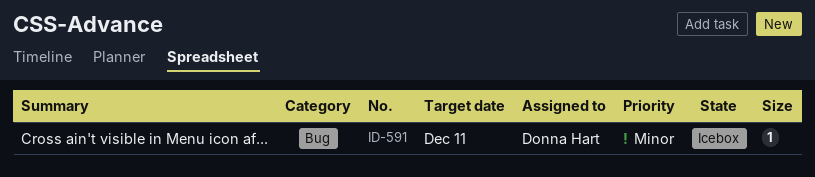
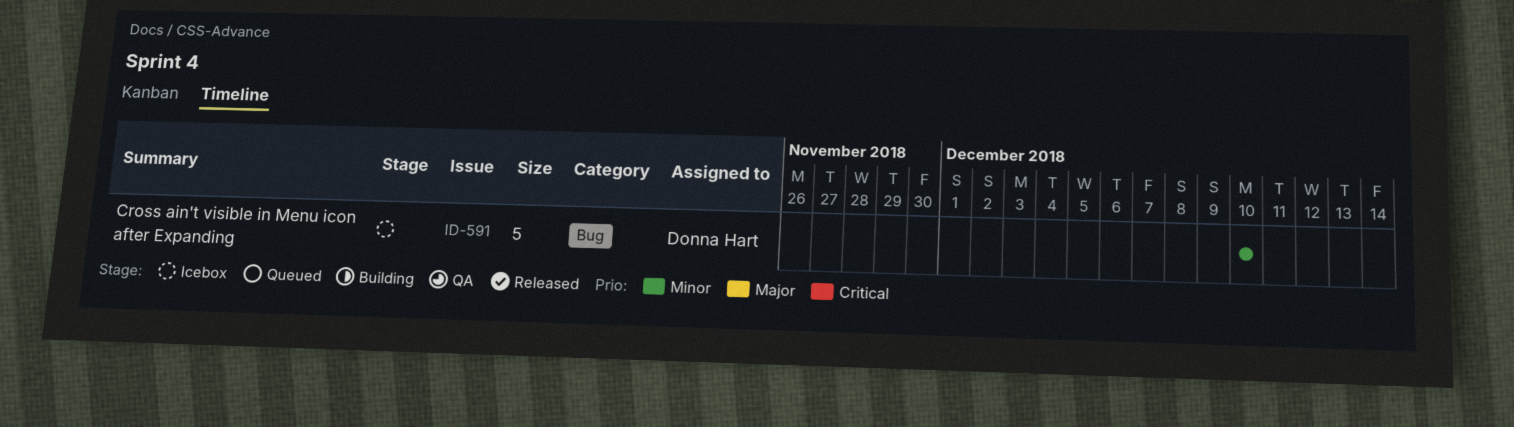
ID-591, estimate: 1 -> 5
ID-591, due: Dec 11 -> Dec 10

